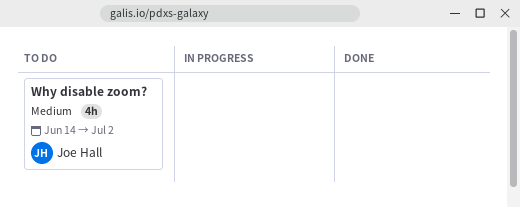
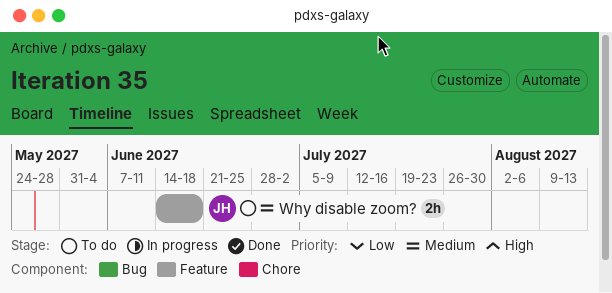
Why disable zoom?, estimate: 4h -> 2h
Why disable zoom?, due: Jul 2 -> Jun 18

